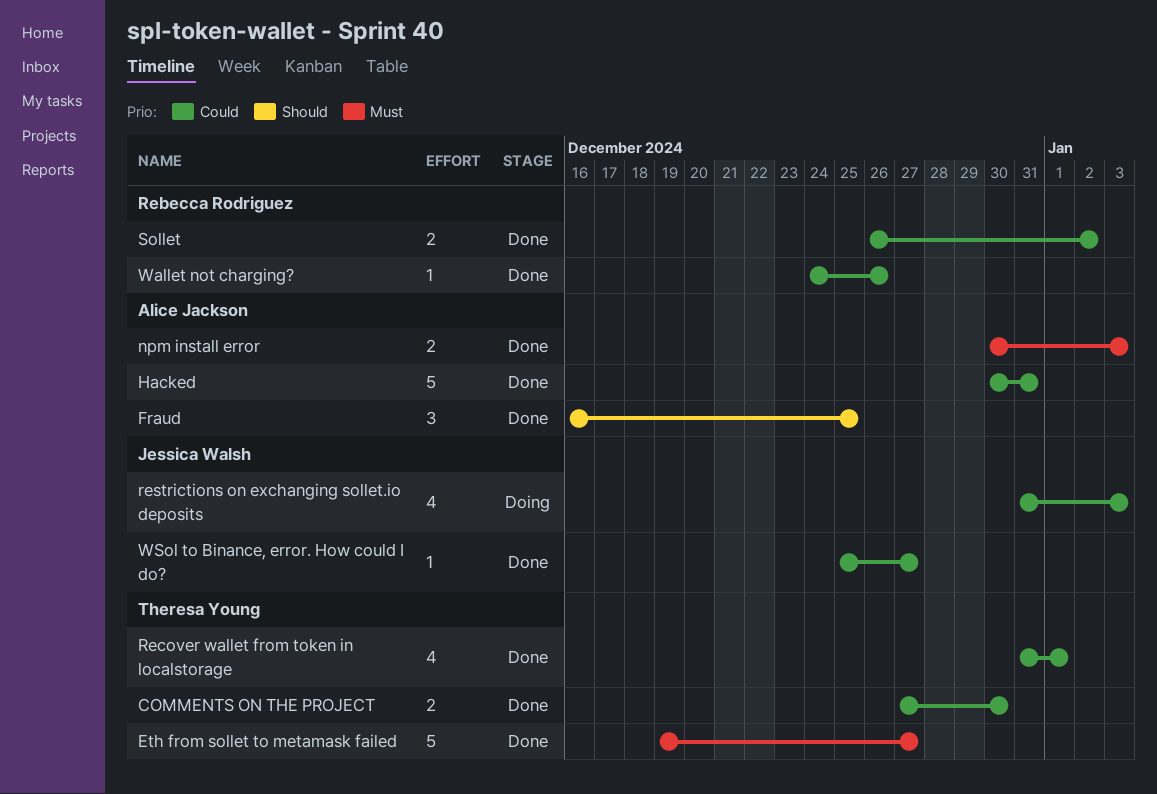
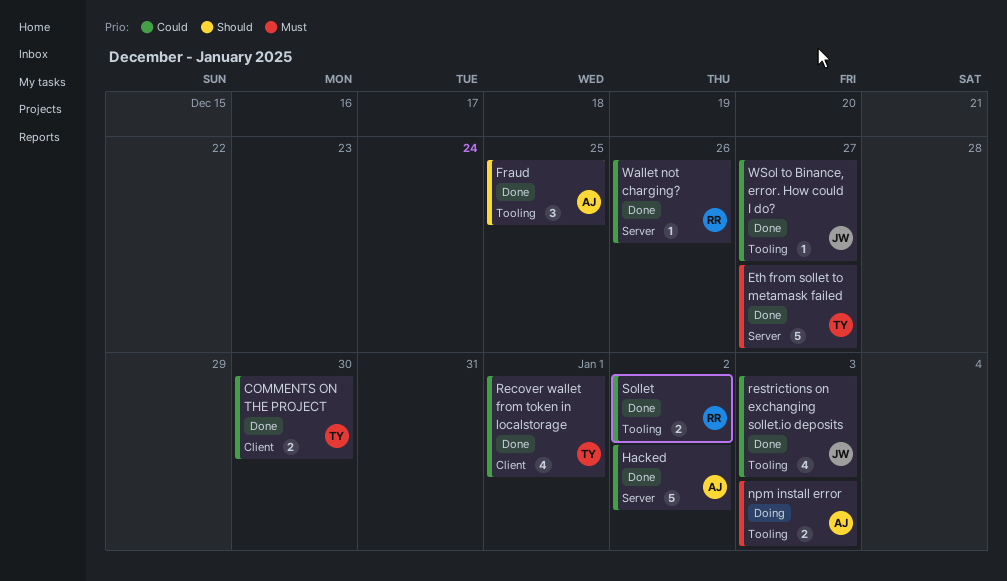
Hacked, due: Dec 31 -> Jan 2
npm install error, status: Done -> Doing
restrictions on exchanging sollet.io deposits, status: Doing -> Done

